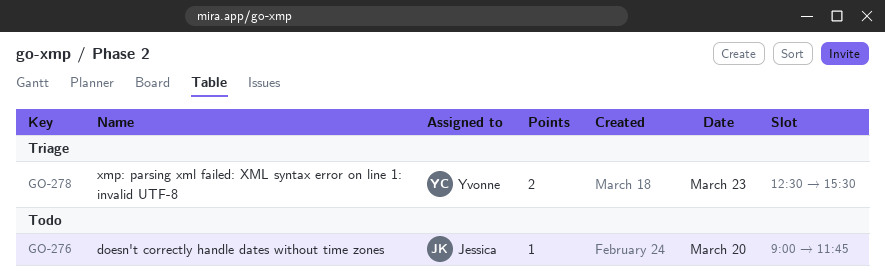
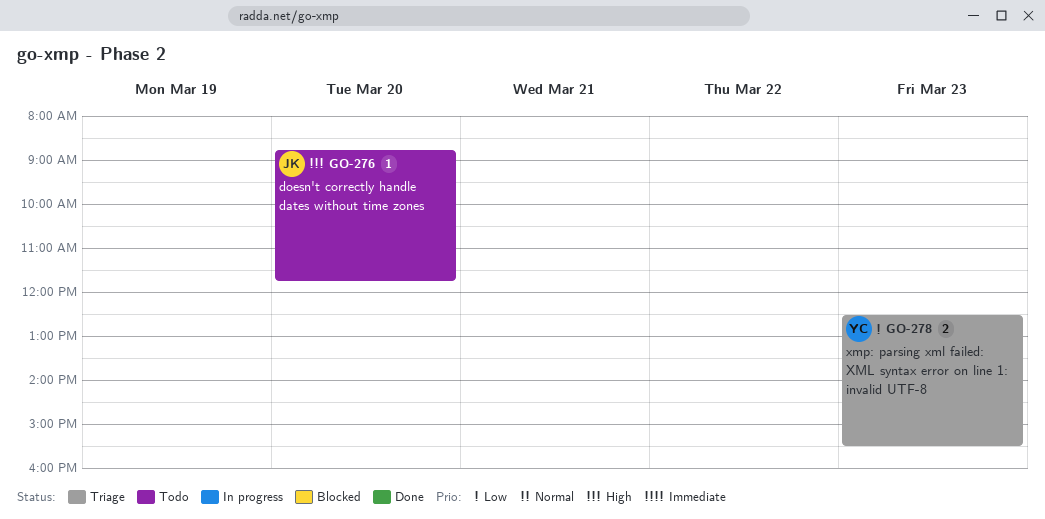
GO-276, begins: 09:00 -> 08:45

